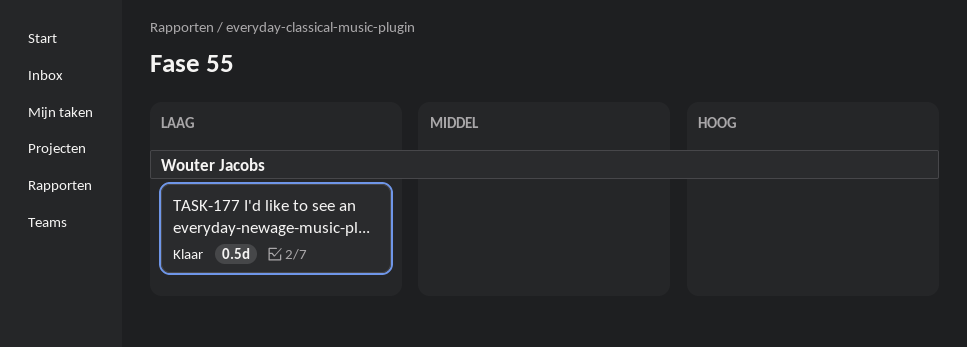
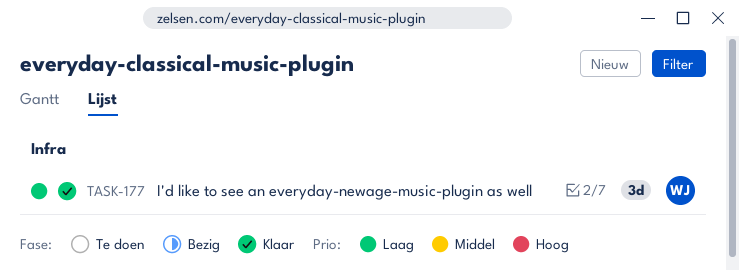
TASK-177, estimate: 0.5d -> 3d

